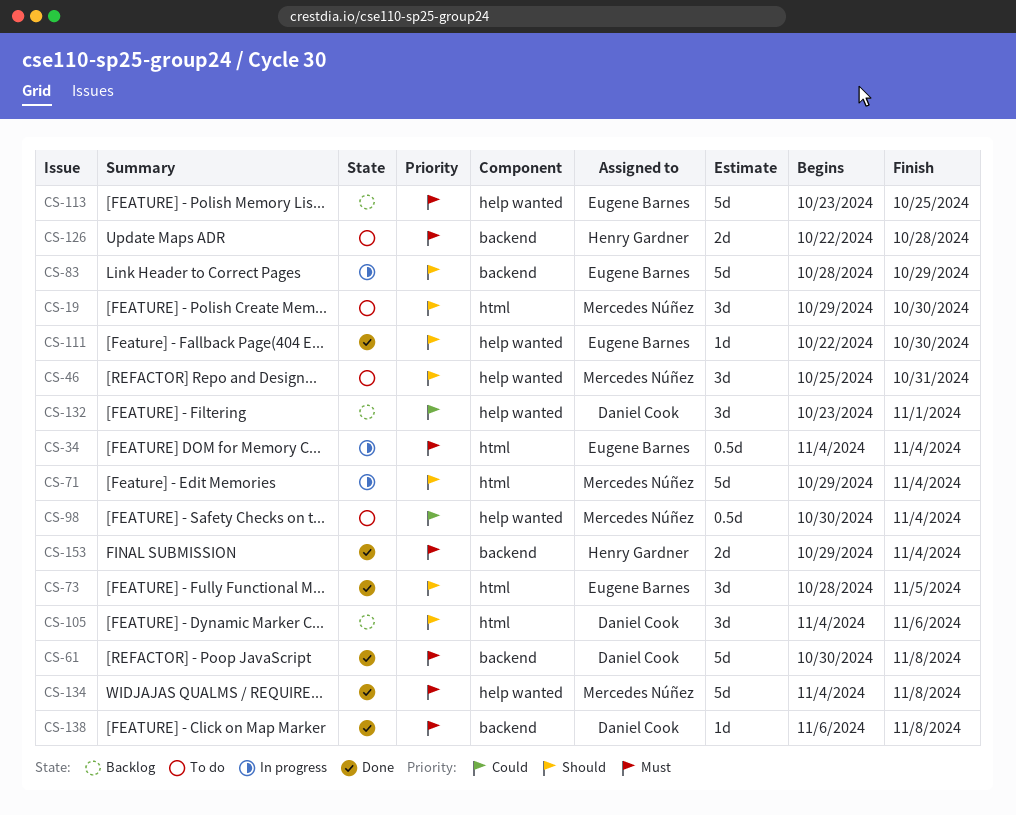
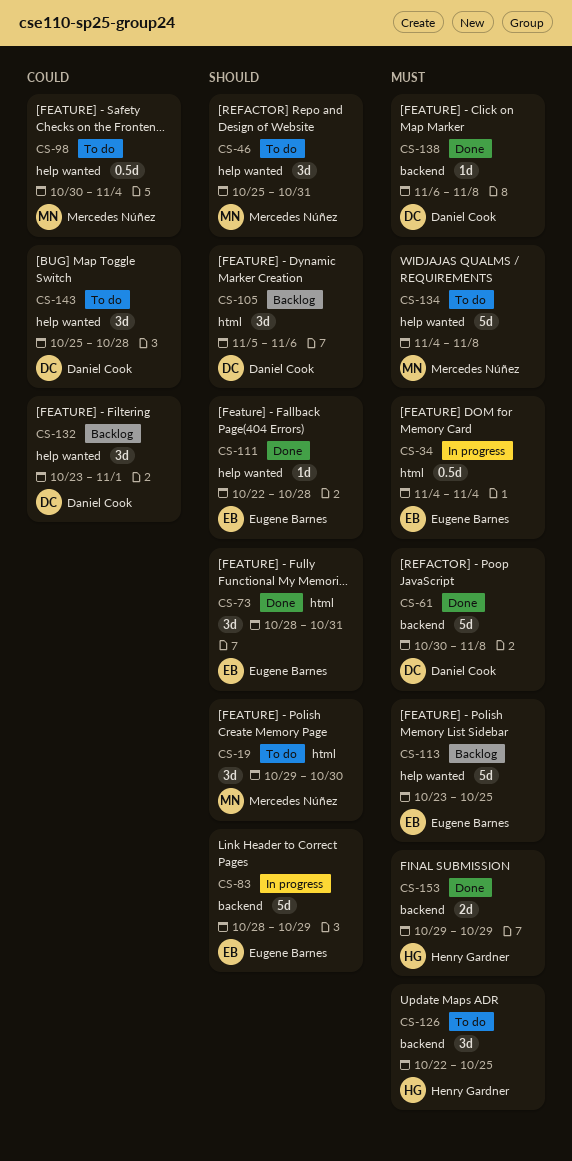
CS-71: present -> none
CS-73, due: Nov 5 -> Oct 31
CS-105, start: Nov 4 -> Nov 5
CS-111, due: Oct 30 -> Oct 28
CS-126, estimate: 2d -> 3d
CS-126, due: Oct 28 -> Oct 25
CS-134, status: Done -> To do
CS-143: none -> present
CS-153, due: Nov 4 -> Oct 29

